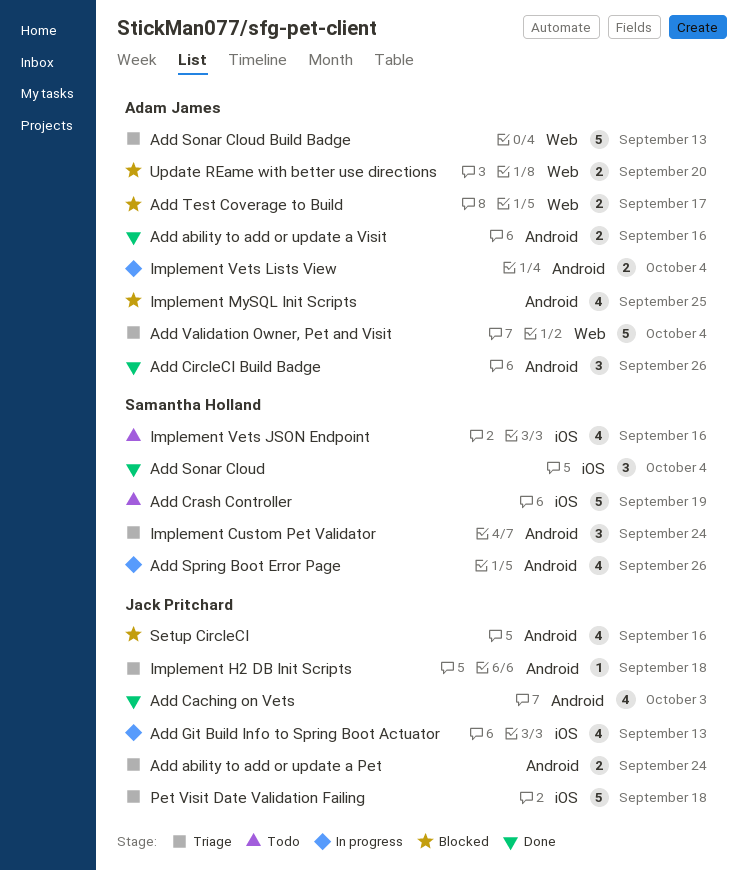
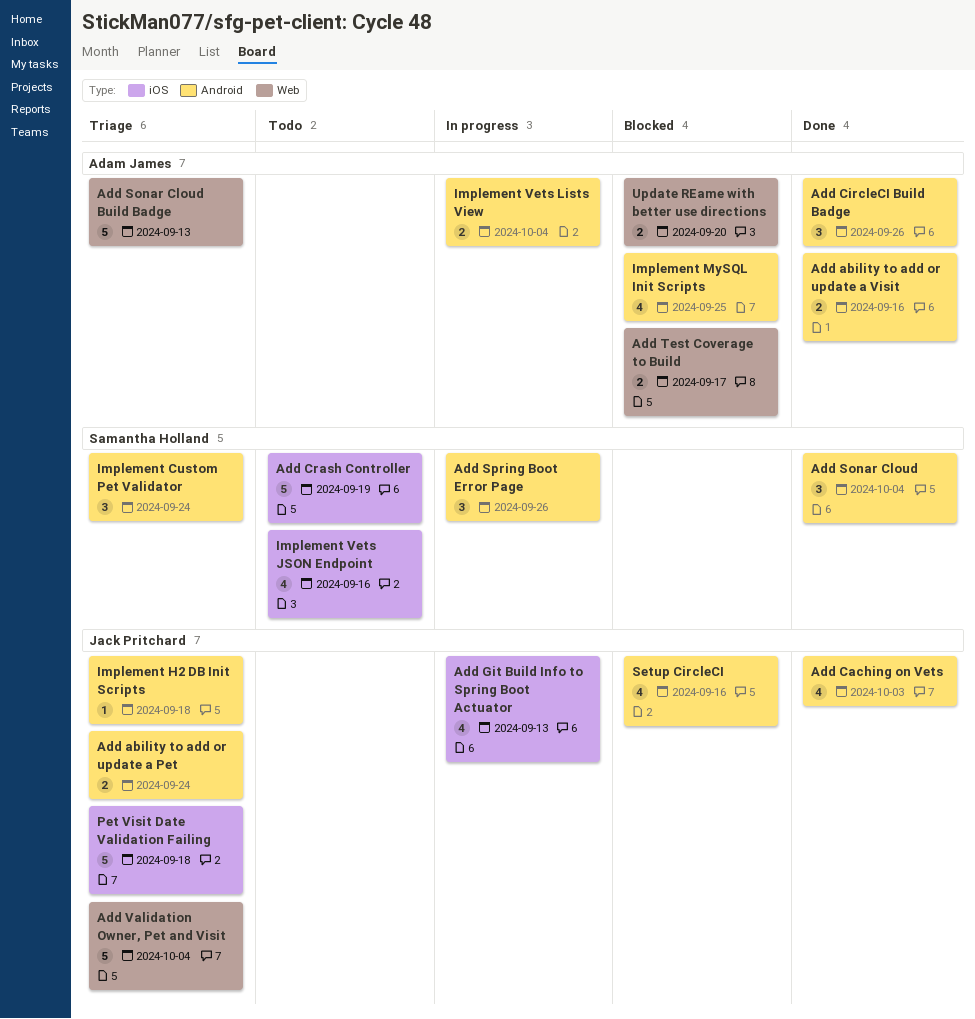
Add Sonar Cloud, label: iOS -> Android
Add Spring Boot Error Page, estimate: 4 -> 3
Add Validation Owner, Pet and Visit, owner: Adam James -> Jack Pritchard

